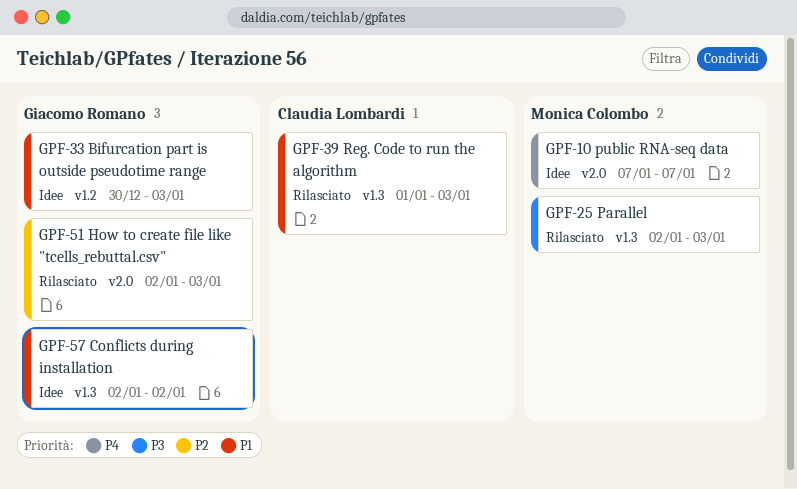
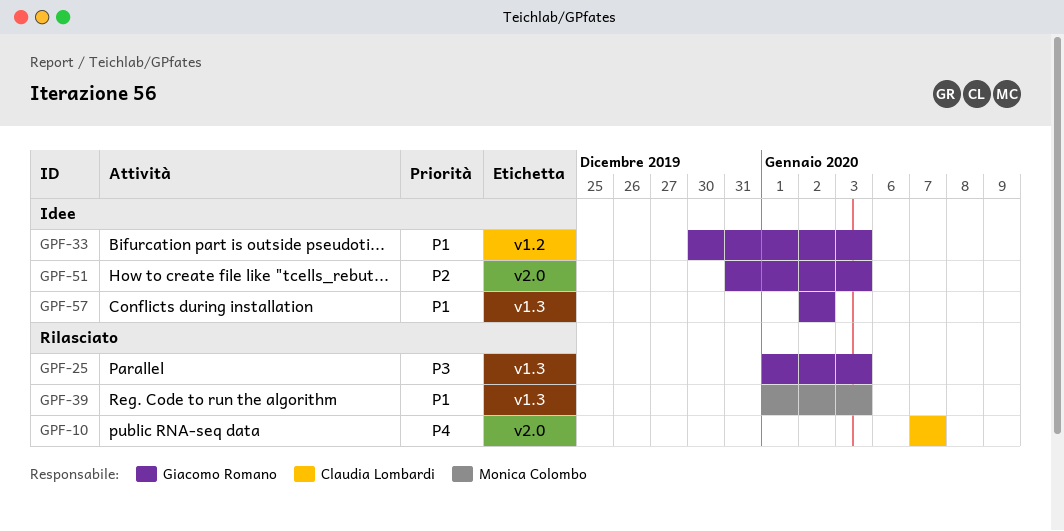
GPF-10, status: Idee -> Rilasciato
GPF-10, owner: Monica Colombo -> Claudia Lombardi
GPF-25, owner: Monica Colombo -> Giacomo Romano
GPF-25, start: Jan 2 -> Jan 1
GPF-39, owner: Claudia Lombardi -> Monica Colombo
GPF-51, status: Rilasciato -> Idee
GPF-51, start: Jan 2 -> Dec 31

